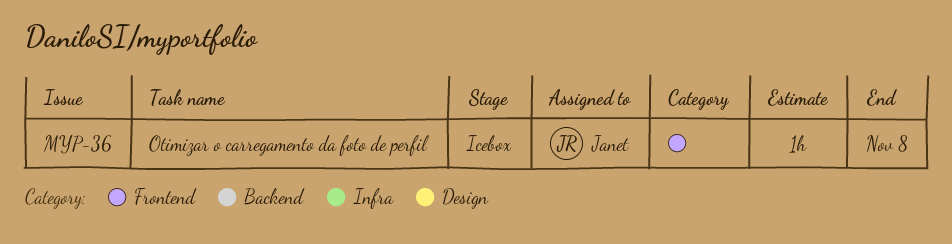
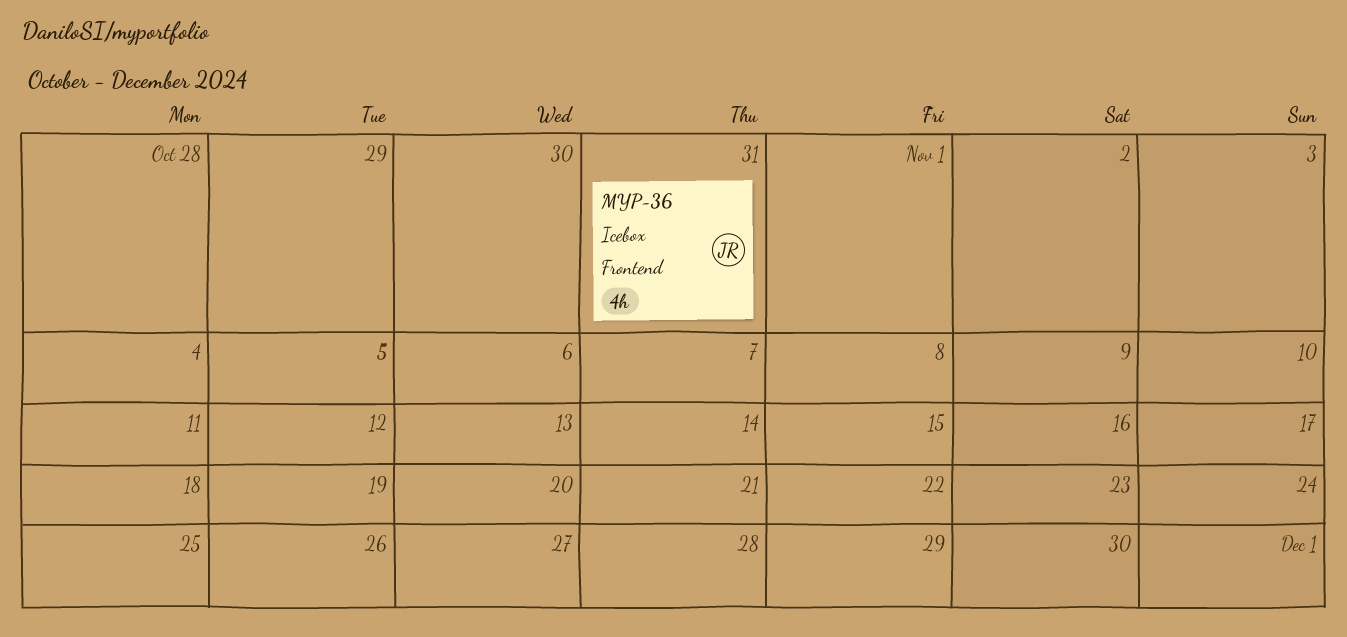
MYP-36, estimate: 1h -> 4h
MYP-36, due: Nov 8 -> Oct 31

